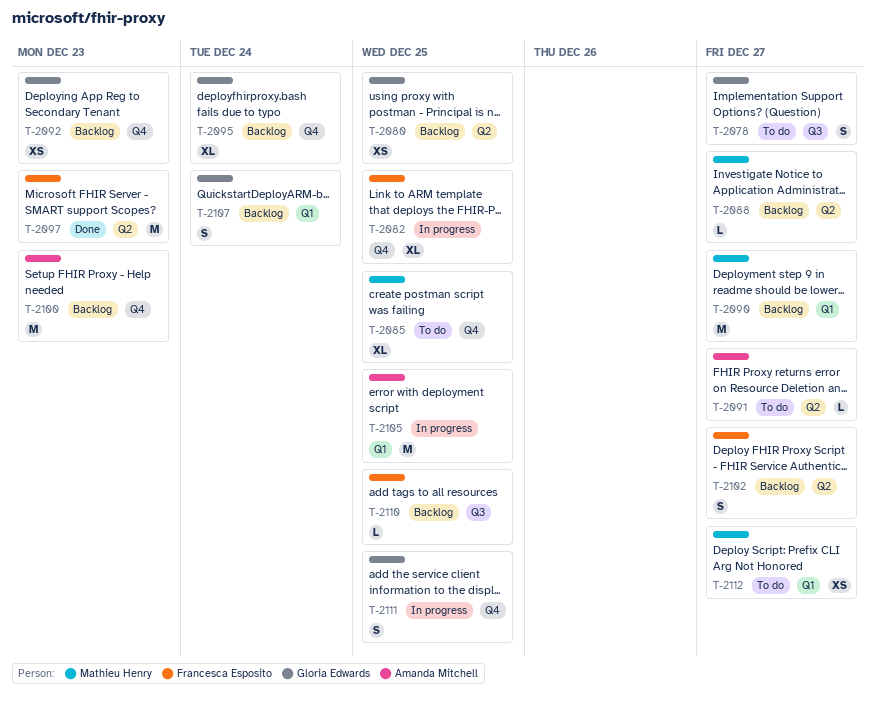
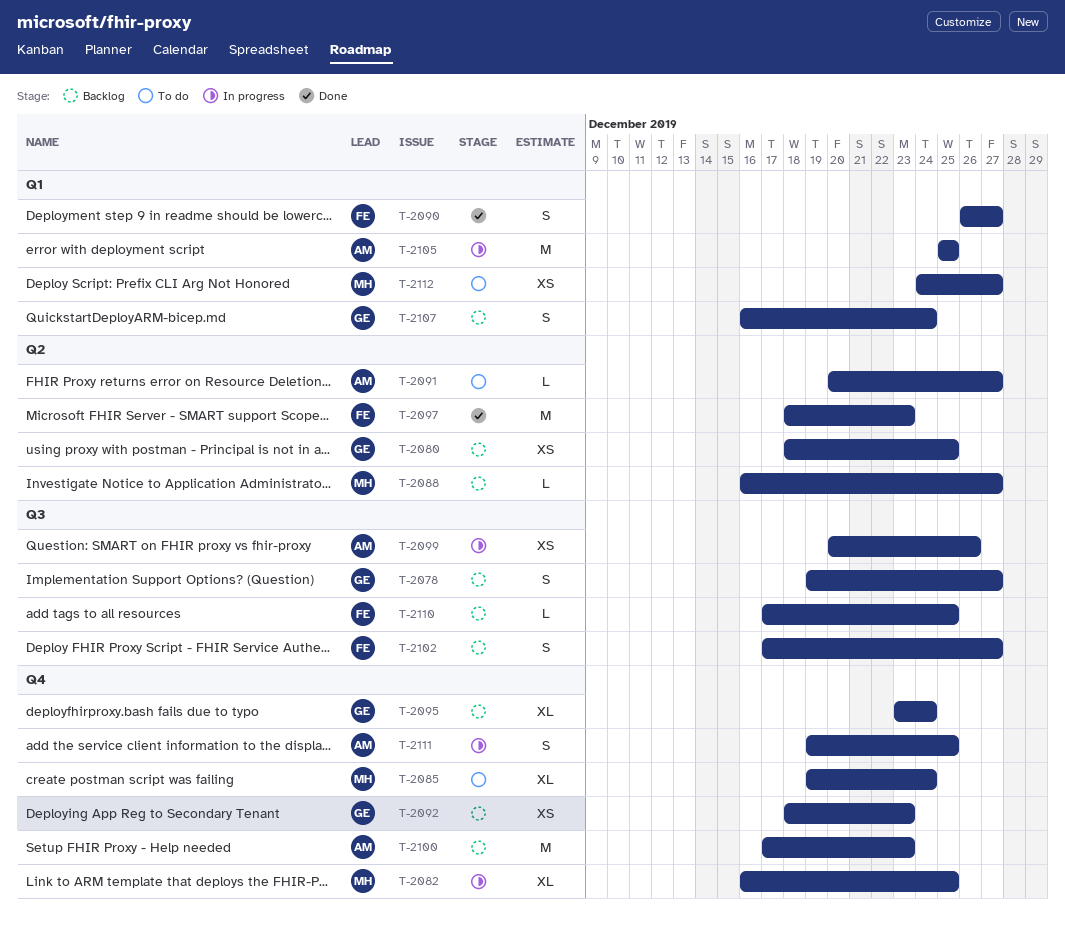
T-2078, status: To do -> Backlog
T-2082, owner: Francesca Esposito -> Mathieu Henry
T-2085, due: Dec 25 -> Dec 24
T-2090, status: Backlog -> Done
T-2090, owner: Mathieu Henry -> Francesca Esposito
T-2090, estimate: M -> S
T-2099: none -> present
T-2102, label: Q2 -> Q3
T-2111, owner: Gloria Edwards -> Amanda Mitchell

